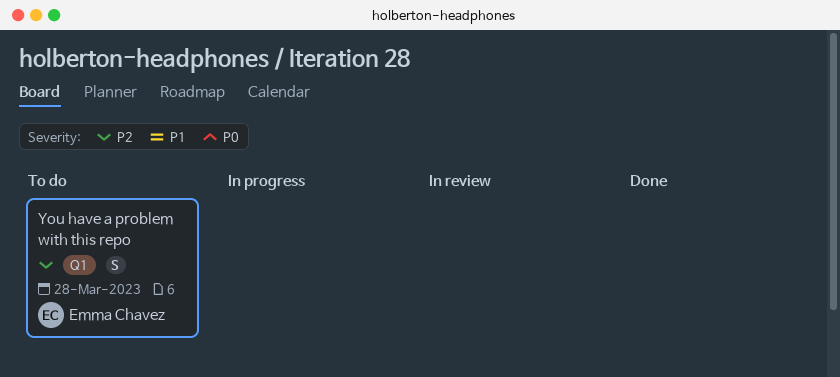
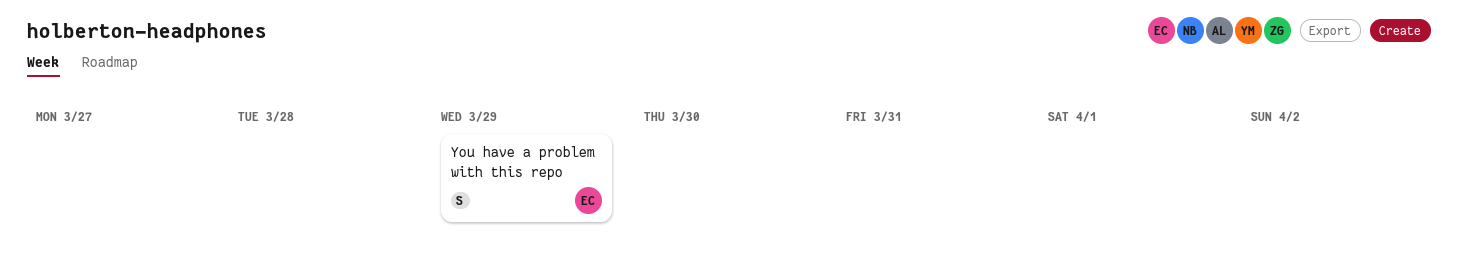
You have a problem with this repo, due: Mar 28 -> Mar 29

